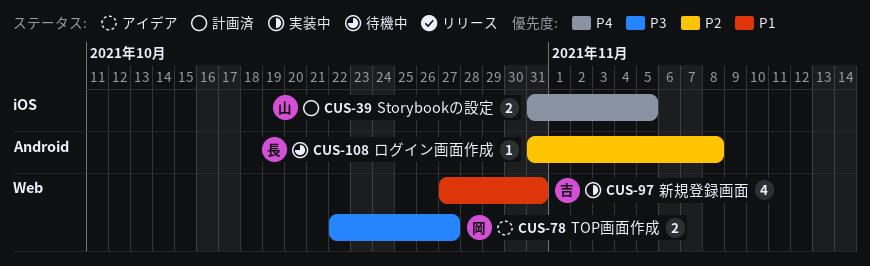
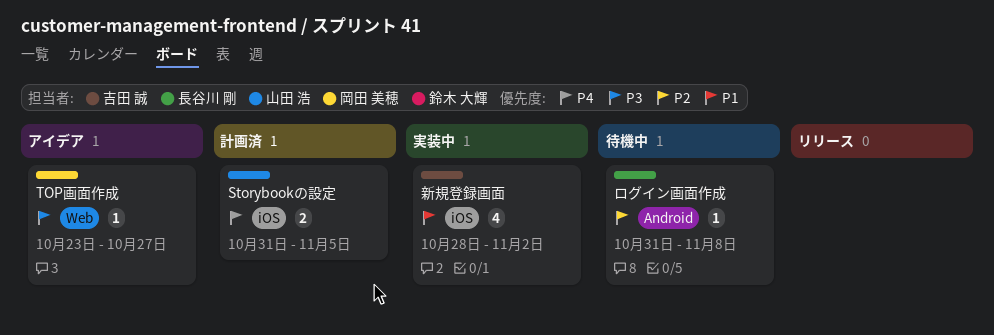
TOP画面作成, estimate: 2 -> 1
TOP画面作成, start: Oct 22 -> Oct 23
新規登録画面, label: Web -> iOS
新規登録画面, start: Oct 27 -> Oct 28
新規登録画面, due: Oct 31 -> Nov 2

